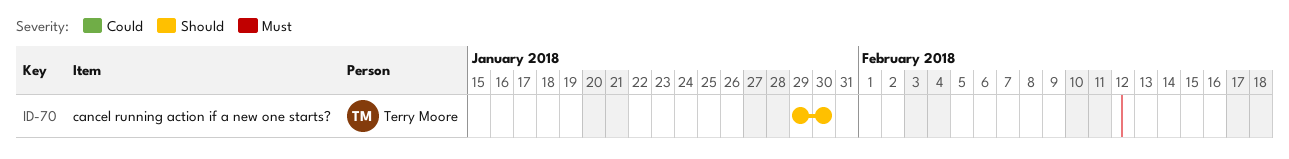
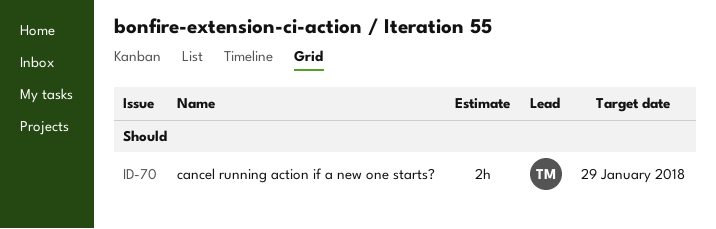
ID-70, due: Jan 30 -> Jan 29

